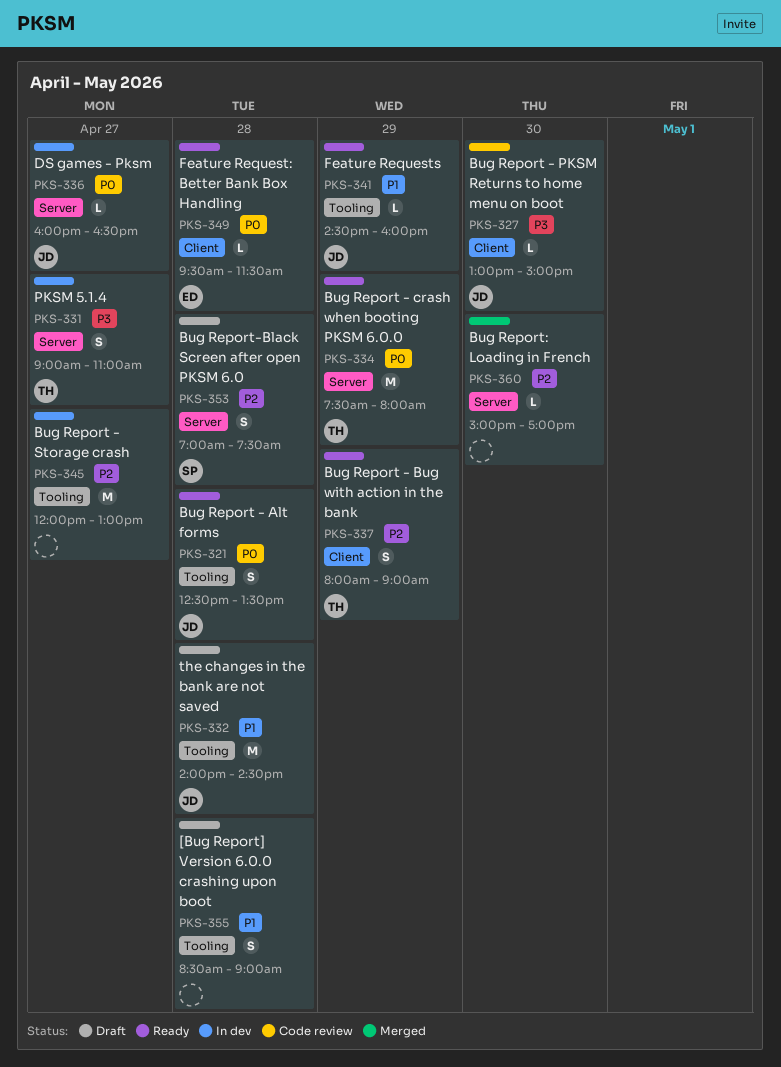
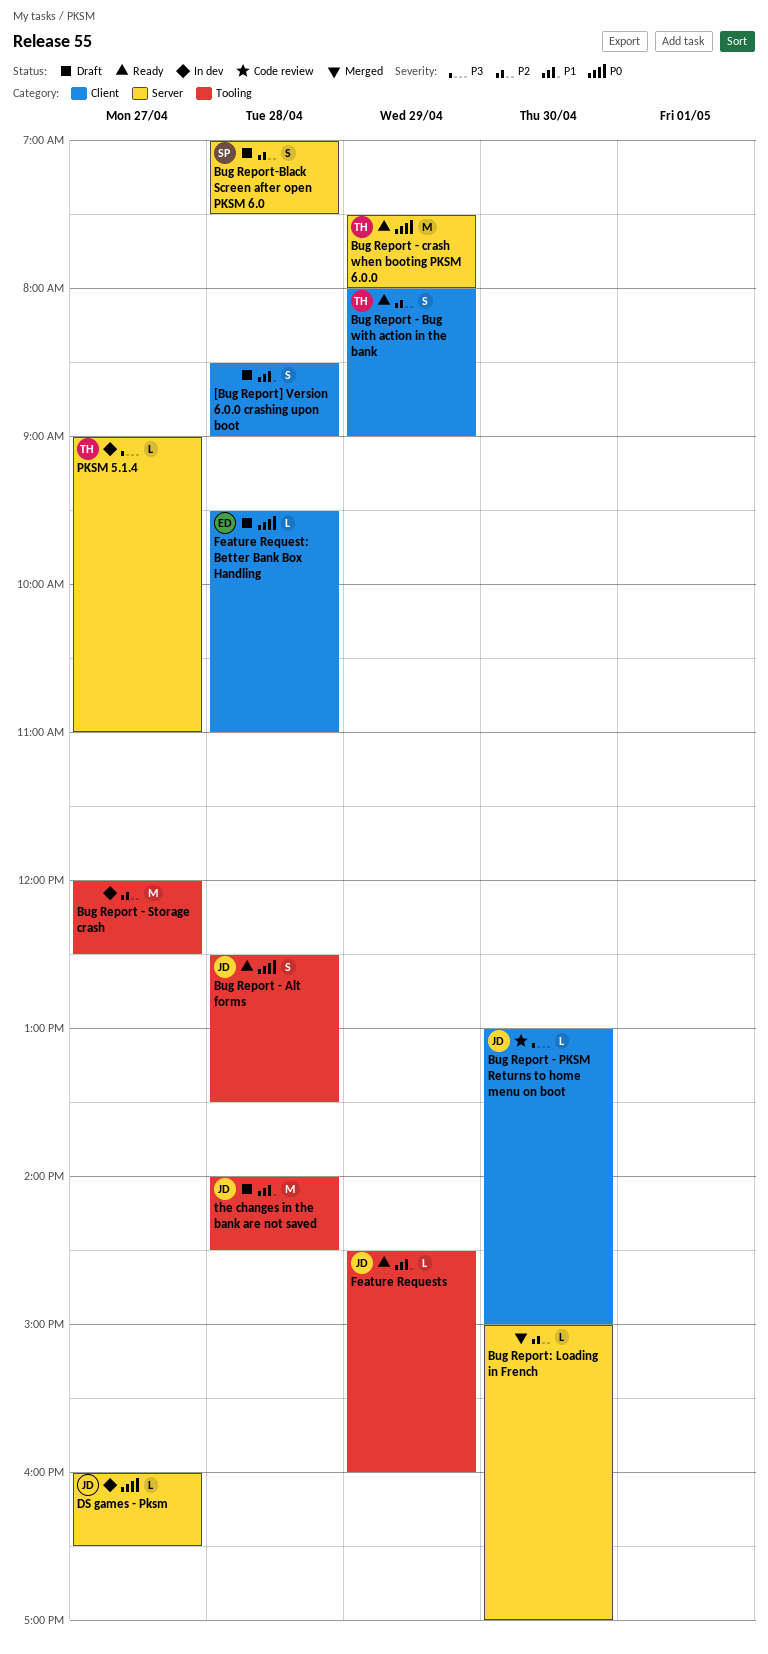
[Bug Report] Version 6.0.0 crashing upon boot, label: Tooling -> Client
Bug Report - Storage crash, ends: 13:00 -> 12:30
Feature Request: Better Bank Box Handling, status: Ready -> Draft
Feature Request: Better Bank Box Handling, ends: 11:30 -> 11:00
PKSM 5.1.4, estimate: S -> L

